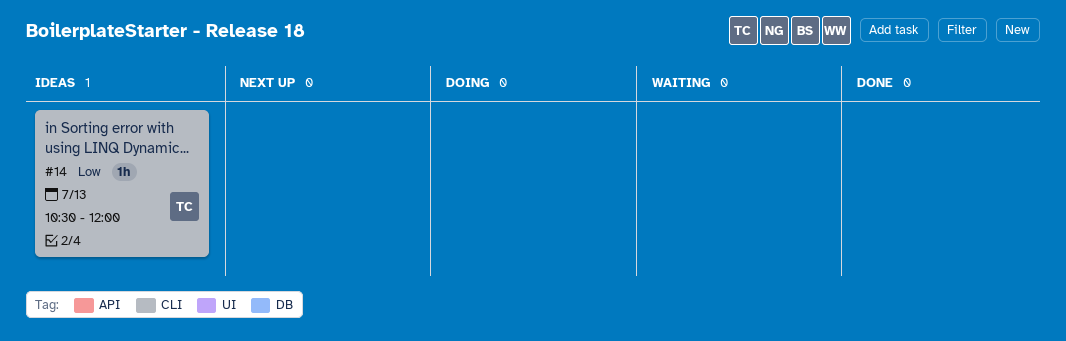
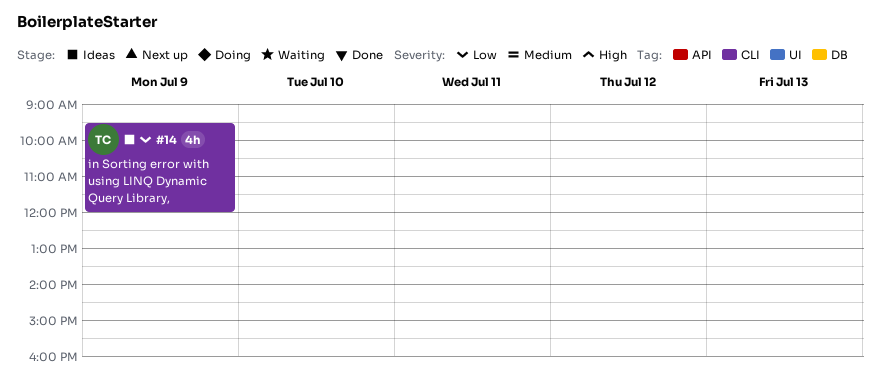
#14, estimate: 1h -> 4h
#14, day: Jul 13 -> Jul 9
#14, begins: 10:30 -> 09:30

